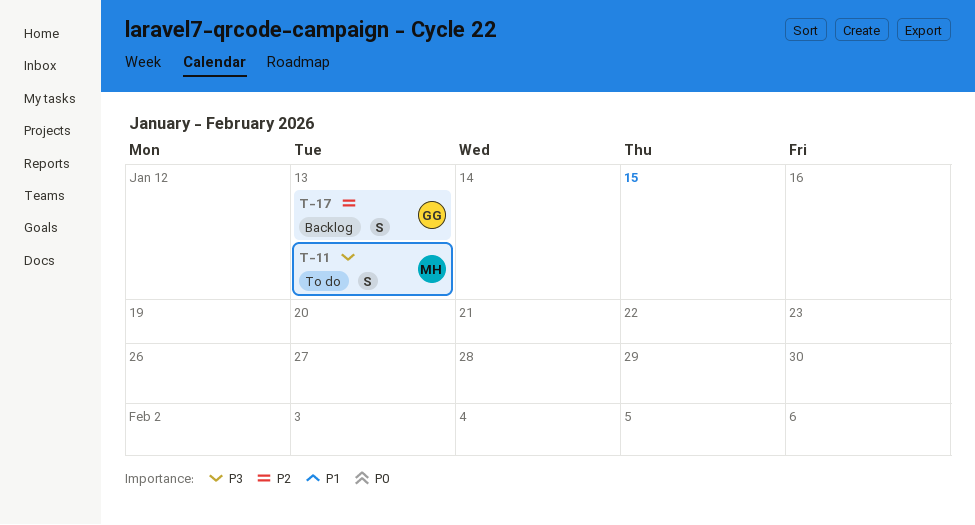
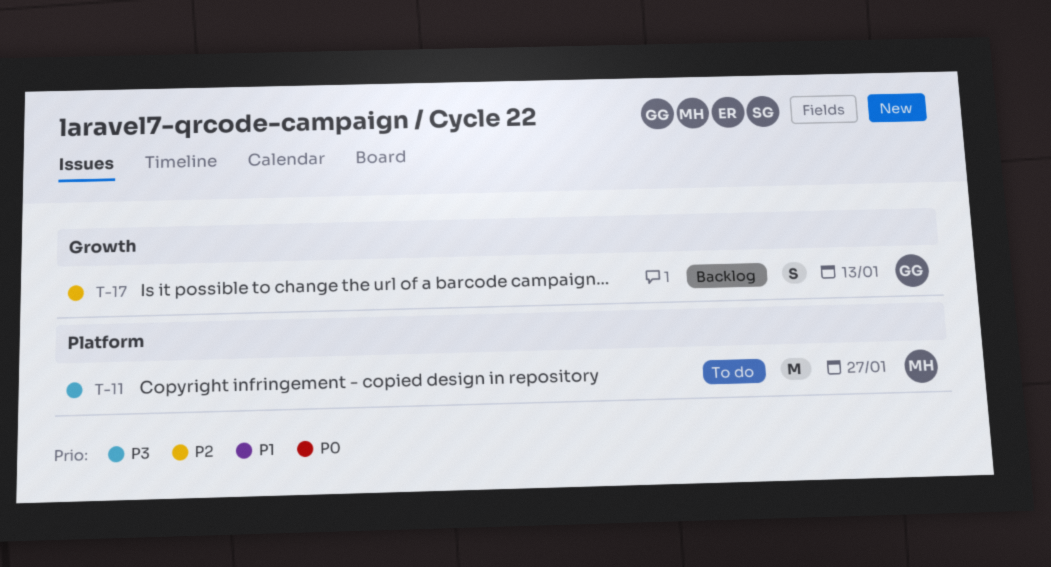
T-11, estimate: S -> M
T-11, due: Jan 13 -> Jan 27

